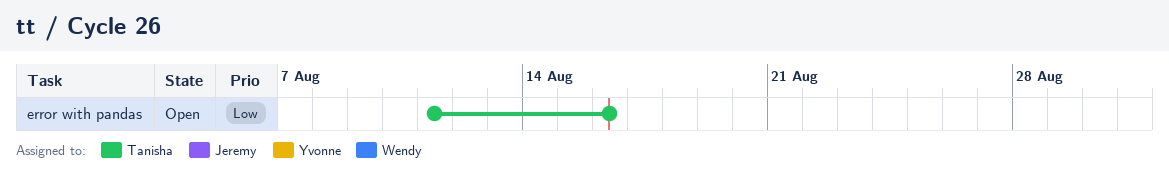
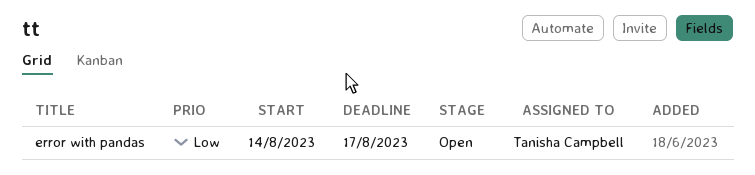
error with pandas, start: Aug 11 -> Aug 14
error with pandas, due: Aug 16 -> Aug 17

